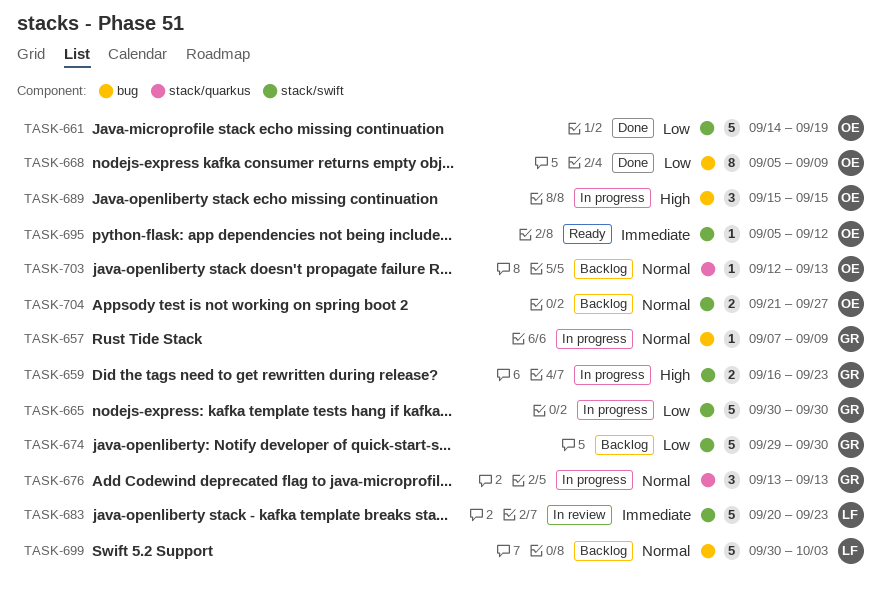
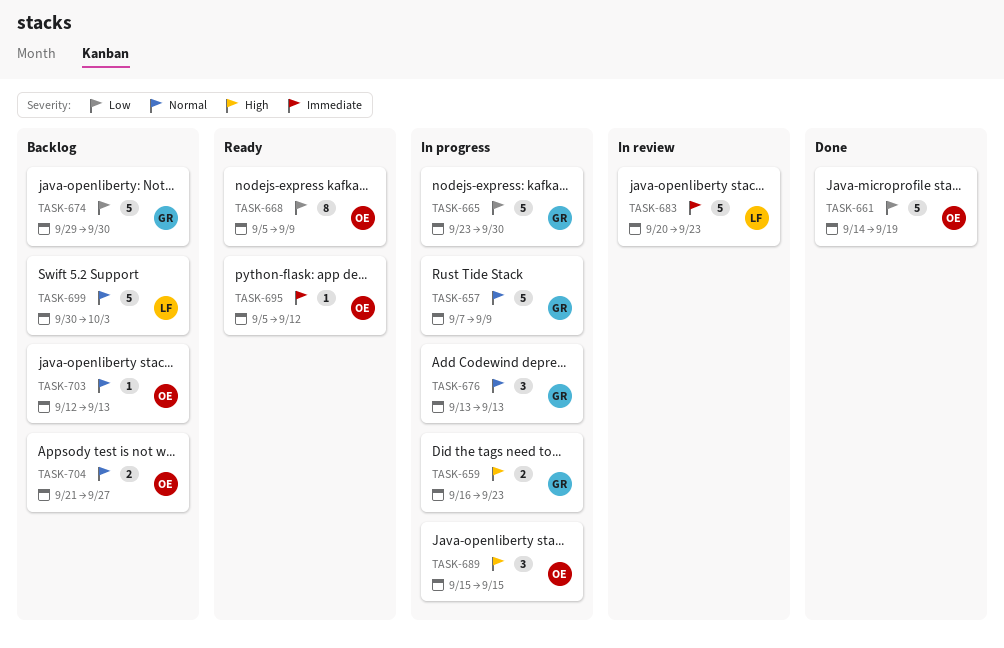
TASK-657, estimate: 1 -> 5
TASK-665, start: Sep 30 -> Sep 23
TASK-668, status: Done -> Ready

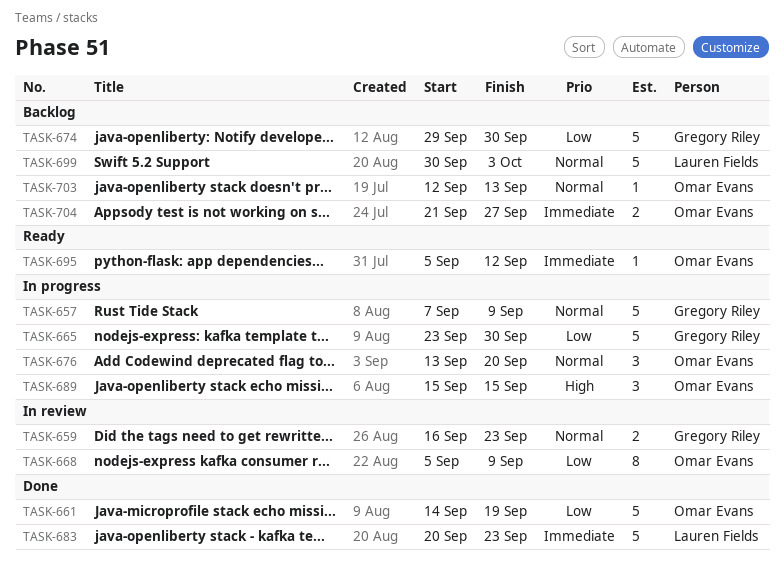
TASK-659, status: In progress -> In review
TASK-659, priority: High -> Normal
TASK-668, status: Ready -> In review
TASK-676, owner: Gregory Riley -> Omar Evans
TASK-676, due: Sep 13 -> Sep 20
TASK-683, status: In review -> Done
TASK-704, priority: Normal -> Immediate

